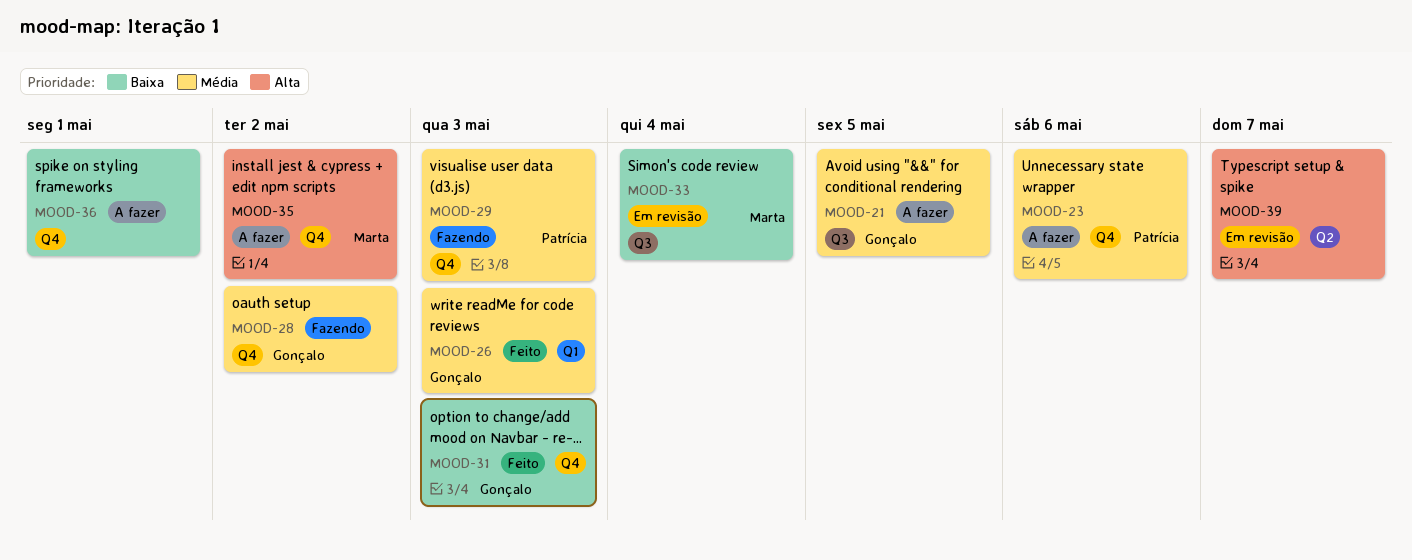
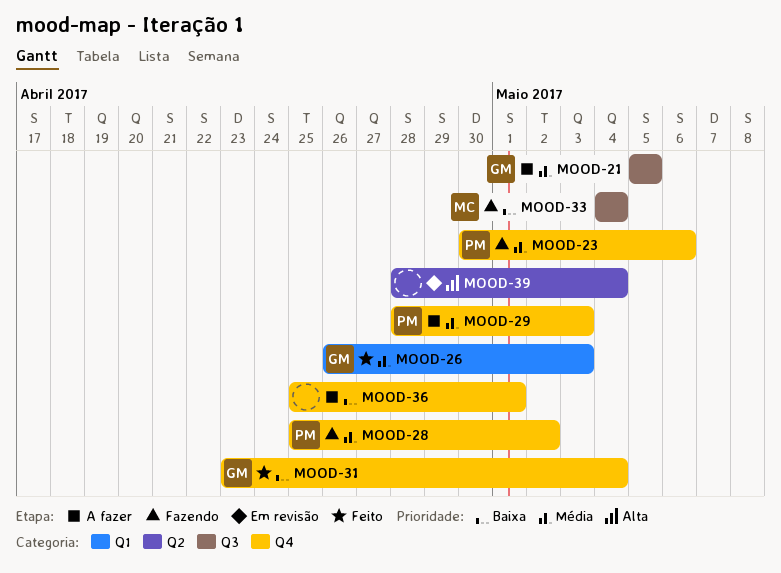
MOOD-23, status: A fazer -> Fazendo
MOOD-28, owner: Gonçalo -> Patrícia
MOOD-29, status: Fazendo -> A fazer
MOOD-31, due: May 3 -> May 4
MOOD-33, status: Em revisão -> Fazendo
MOOD-35: present -> none
MOOD-39, due: May 7 -> May 4

